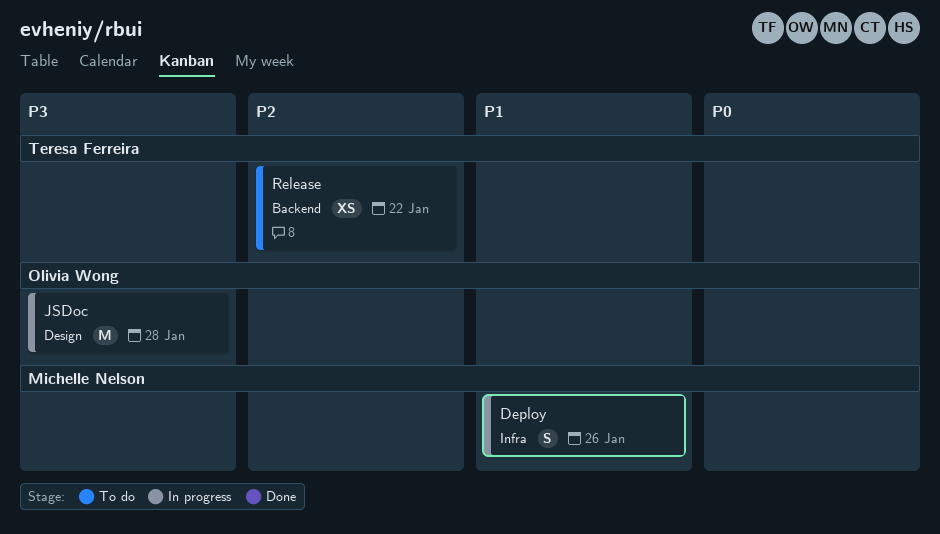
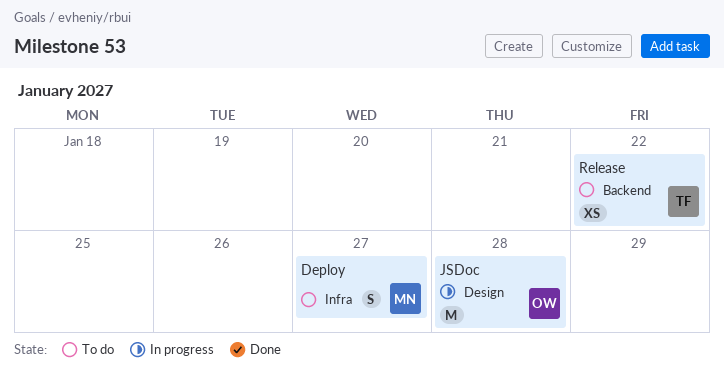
Deploy, status: In progress -> To do
Deploy, due: Jan 26 -> Jan 27

